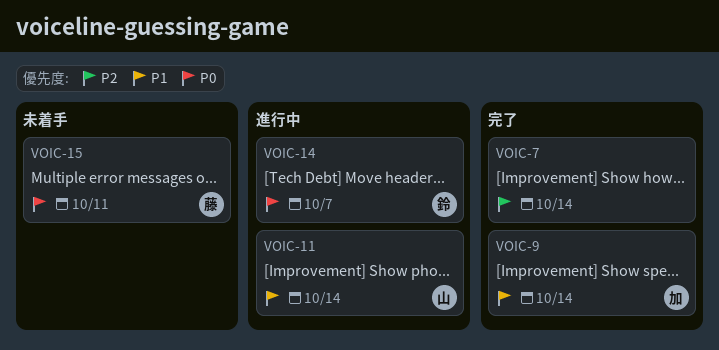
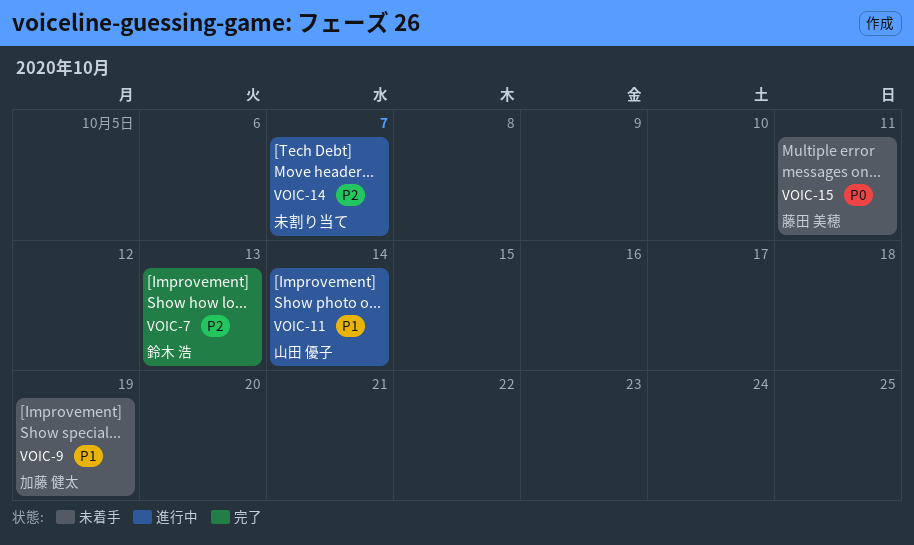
VOIC-7, owner: none -> 鈴木 浩
VOIC-7, due: Oct 14 -> Oct 13
VOIC-9, status: 完了 -> 未着手
VOIC-9, due: Oct 14 -> Oct 19
VOIC-14, owner: 鈴木 浩 -> none
VOIC-14, priority: P0 -> P2

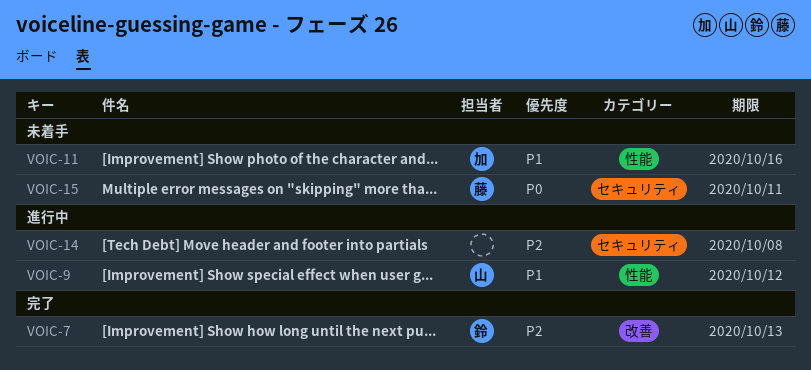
VOIC-9, status: 未着手 -> 進行中
VOIC-9, owner: 加藤 健太 -> 山田 優子
VOIC-9, due: Oct 19 -> Oct 12
VOIC-11, status: 進行中 -> 未着手
VOIC-11, owner: 山田 優子 -> 加藤 健太
VOIC-11, due: Oct 14 -> Oct 16
VOIC-14, due: Oct 7 -> Oct 8

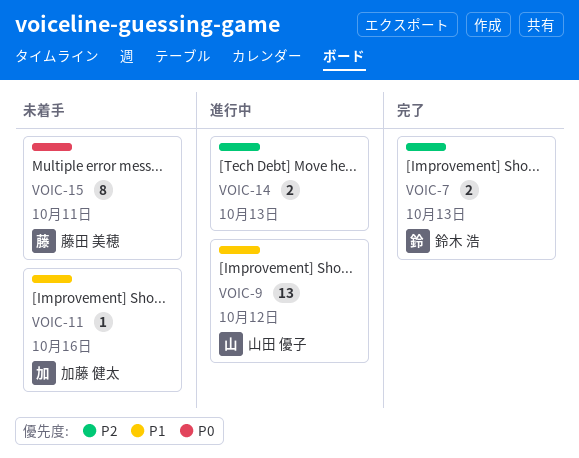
VOIC-14, due: Oct 8 -> Oct 13

